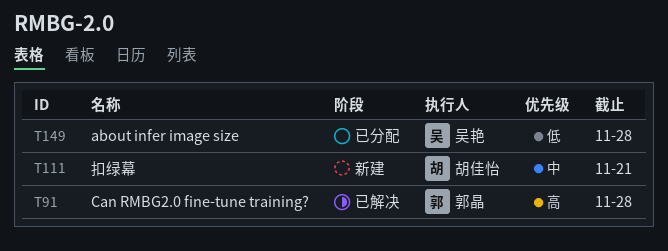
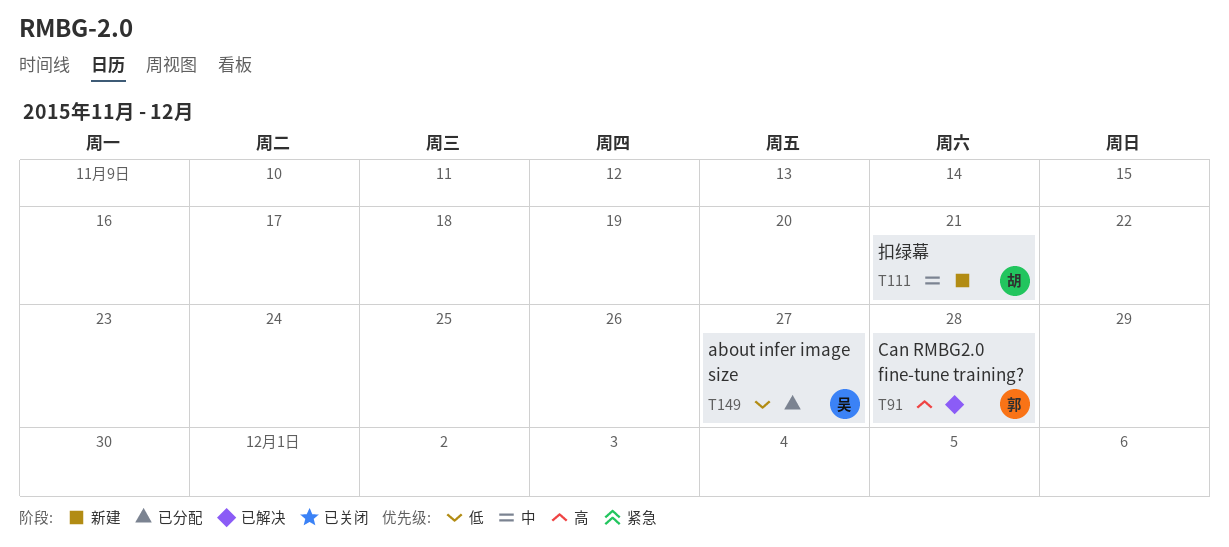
T149, due: Nov 28 -> Nov 27

